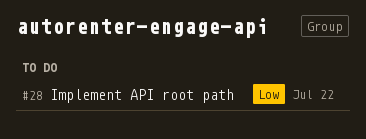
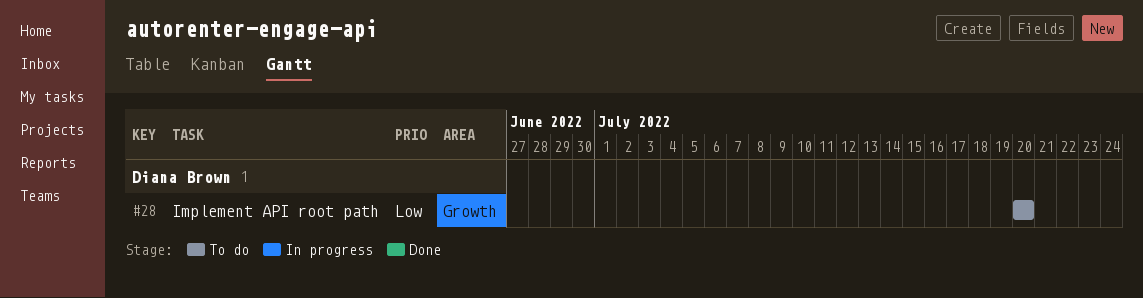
#28, due: Jul 22 -> Jul 20

